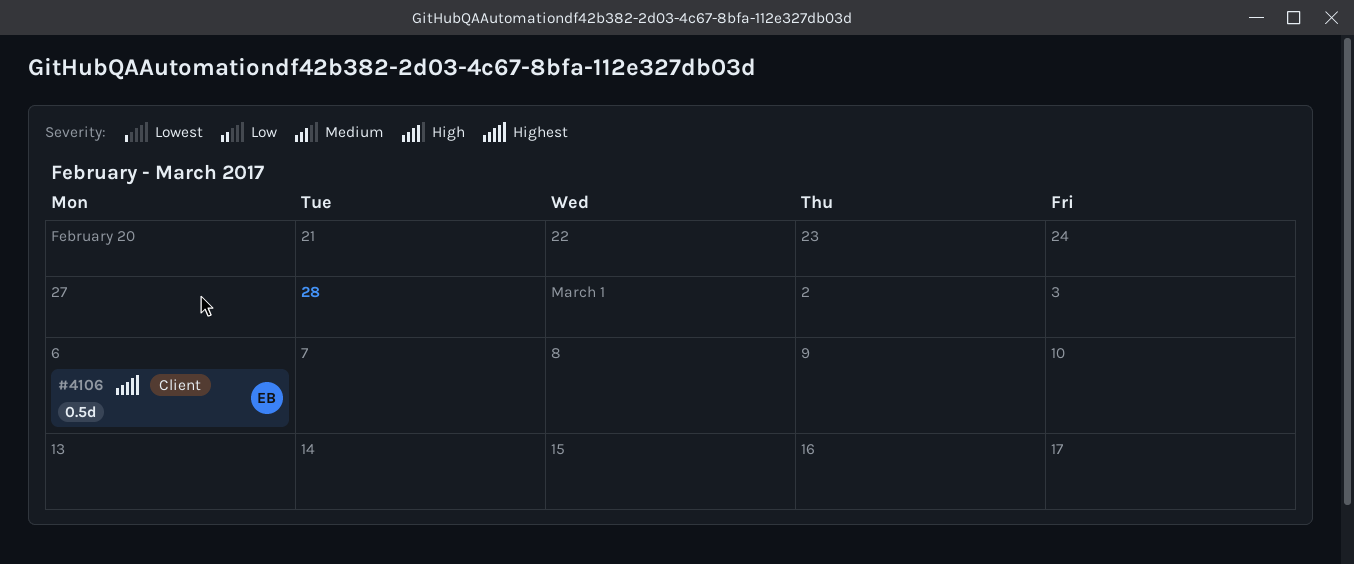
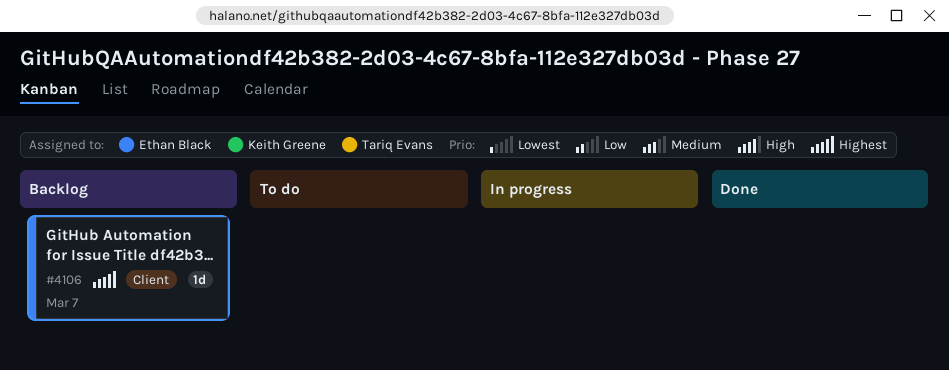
#4106, estimate: 0.5d -> 1d
#4106, due: Mar 6 -> Mar 7

